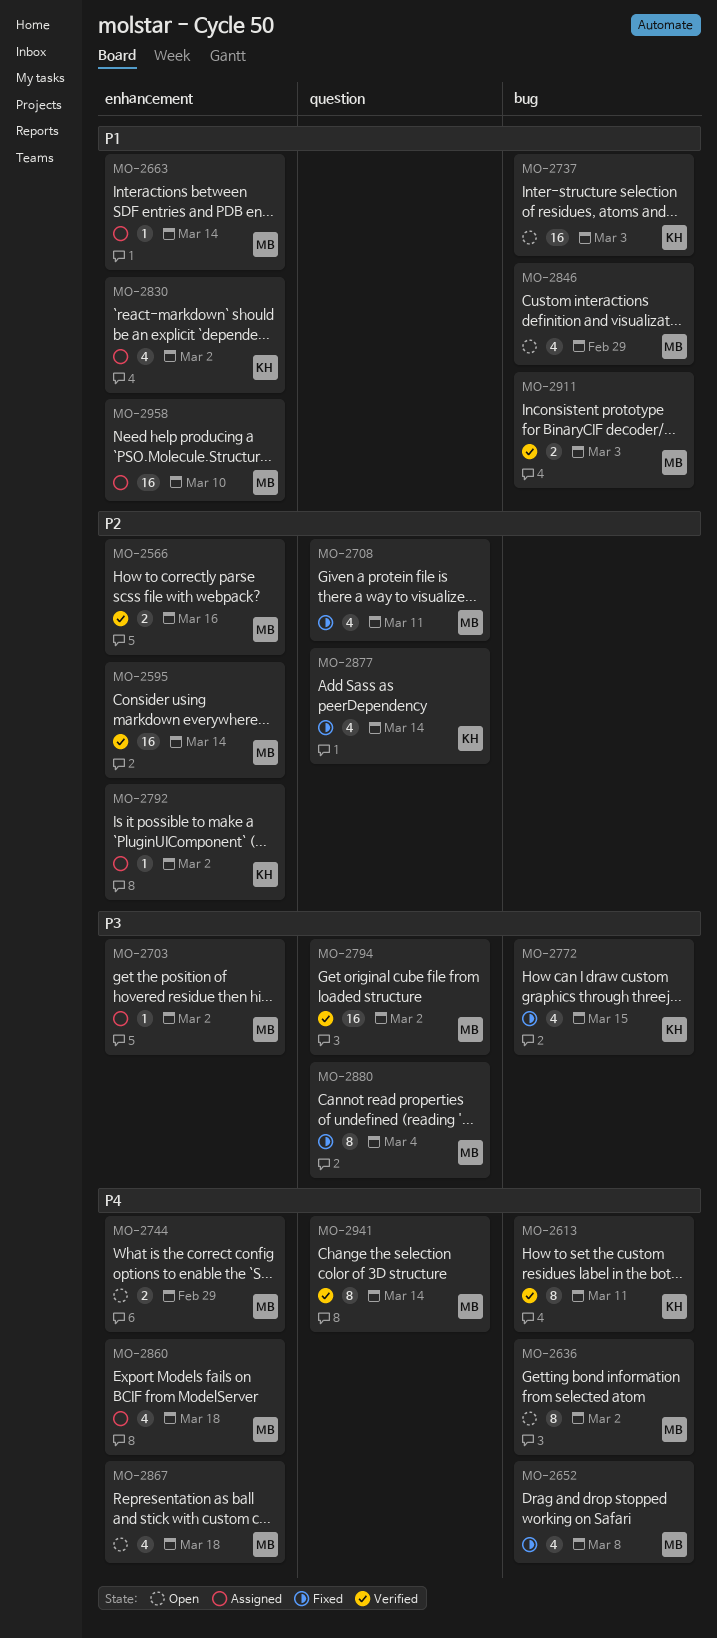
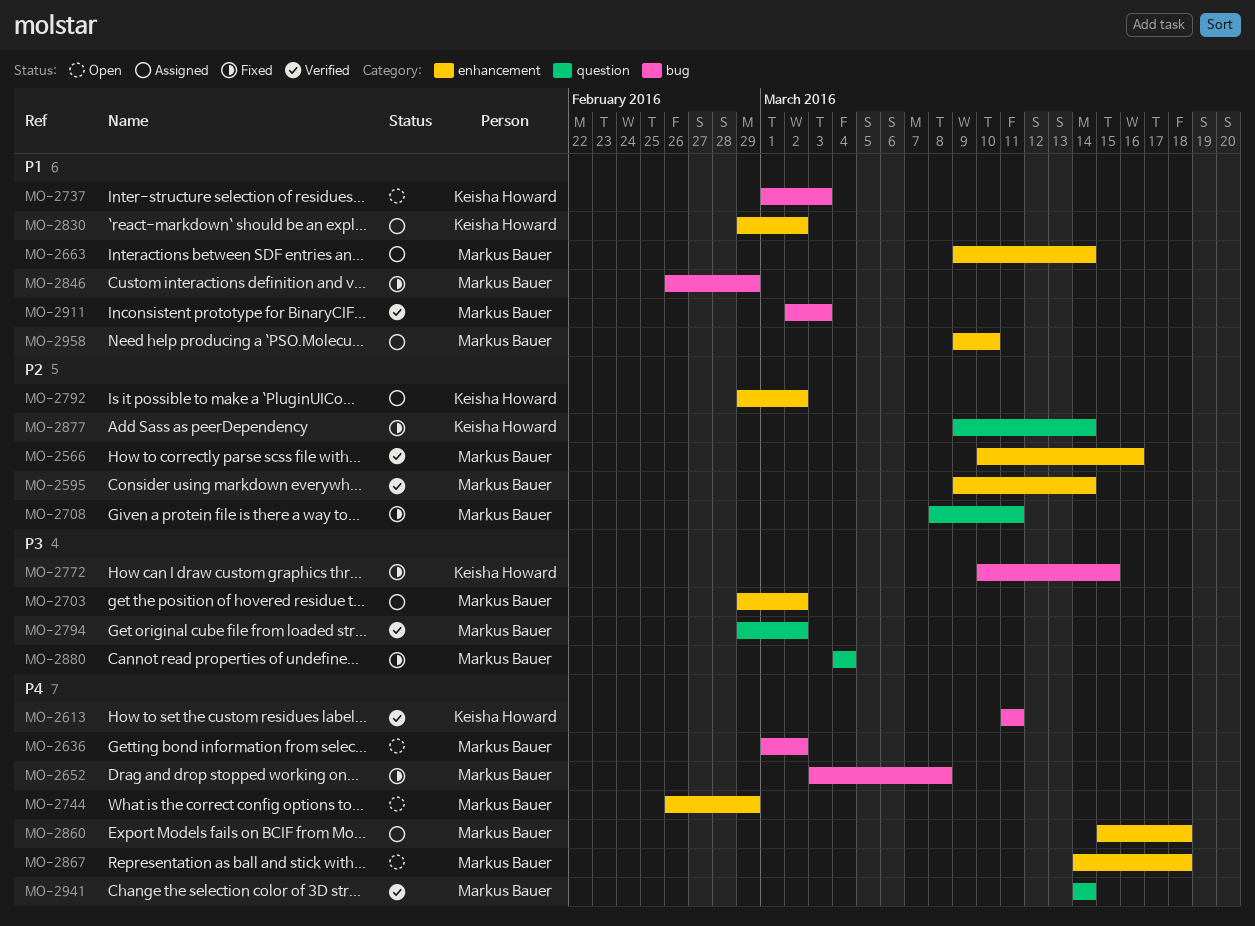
MO-2846, status: Open -> Fixed

